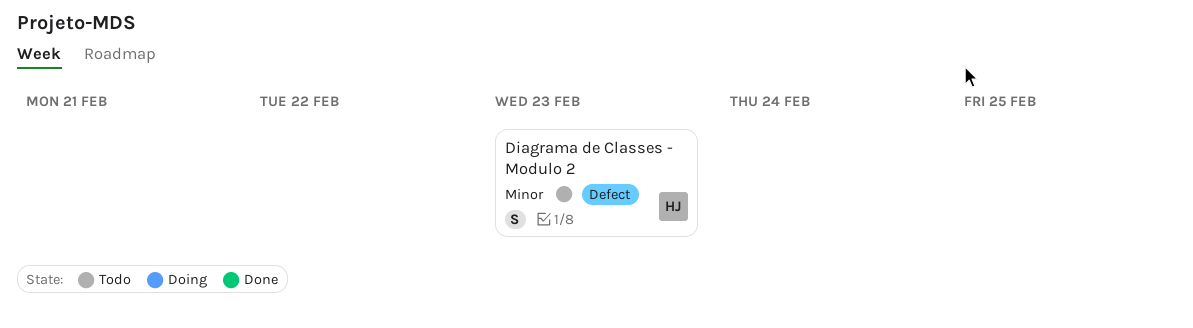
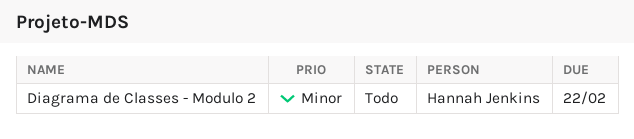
Diagrama de Classes - Modulo 2, due: Feb 23 -> Feb 22

